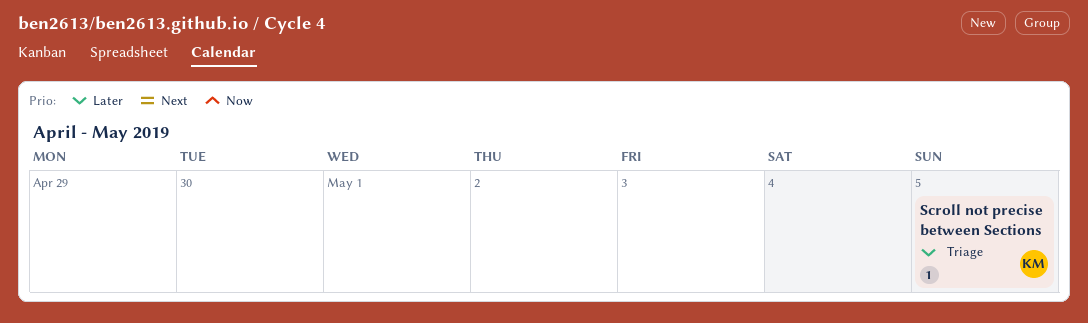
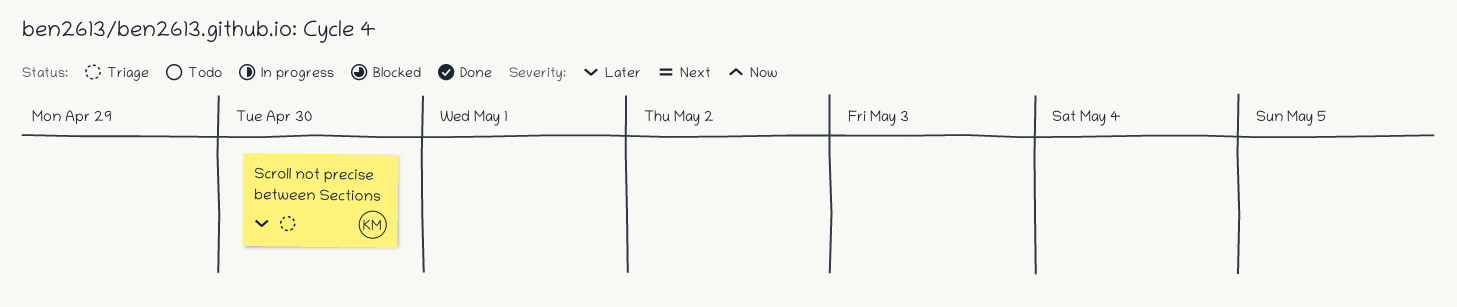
Scroll not precise between Sections, due: May 5 -> Apr 30

